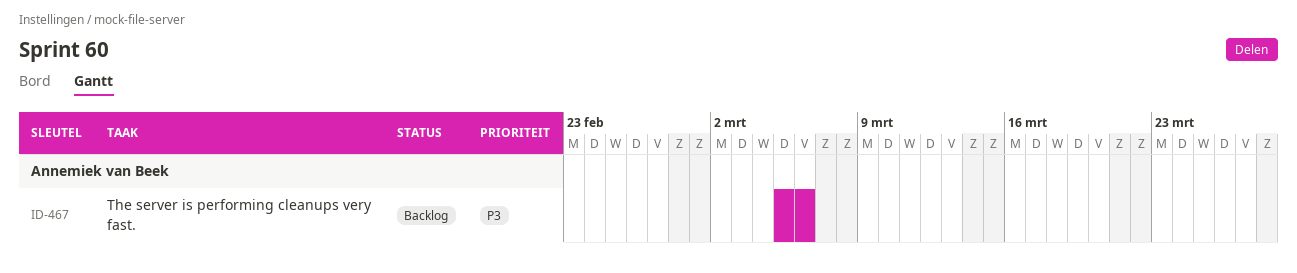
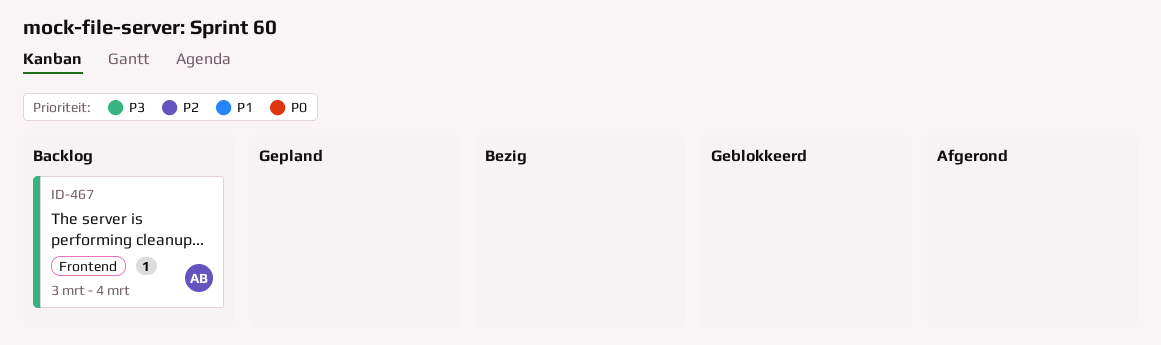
ID-467, start: Mar 5 -> Mar 3
ID-467, due: Mar 6 -> Mar 4

